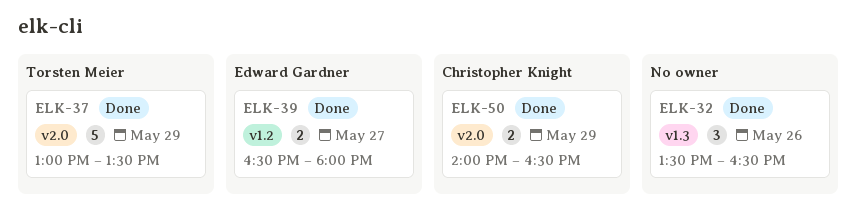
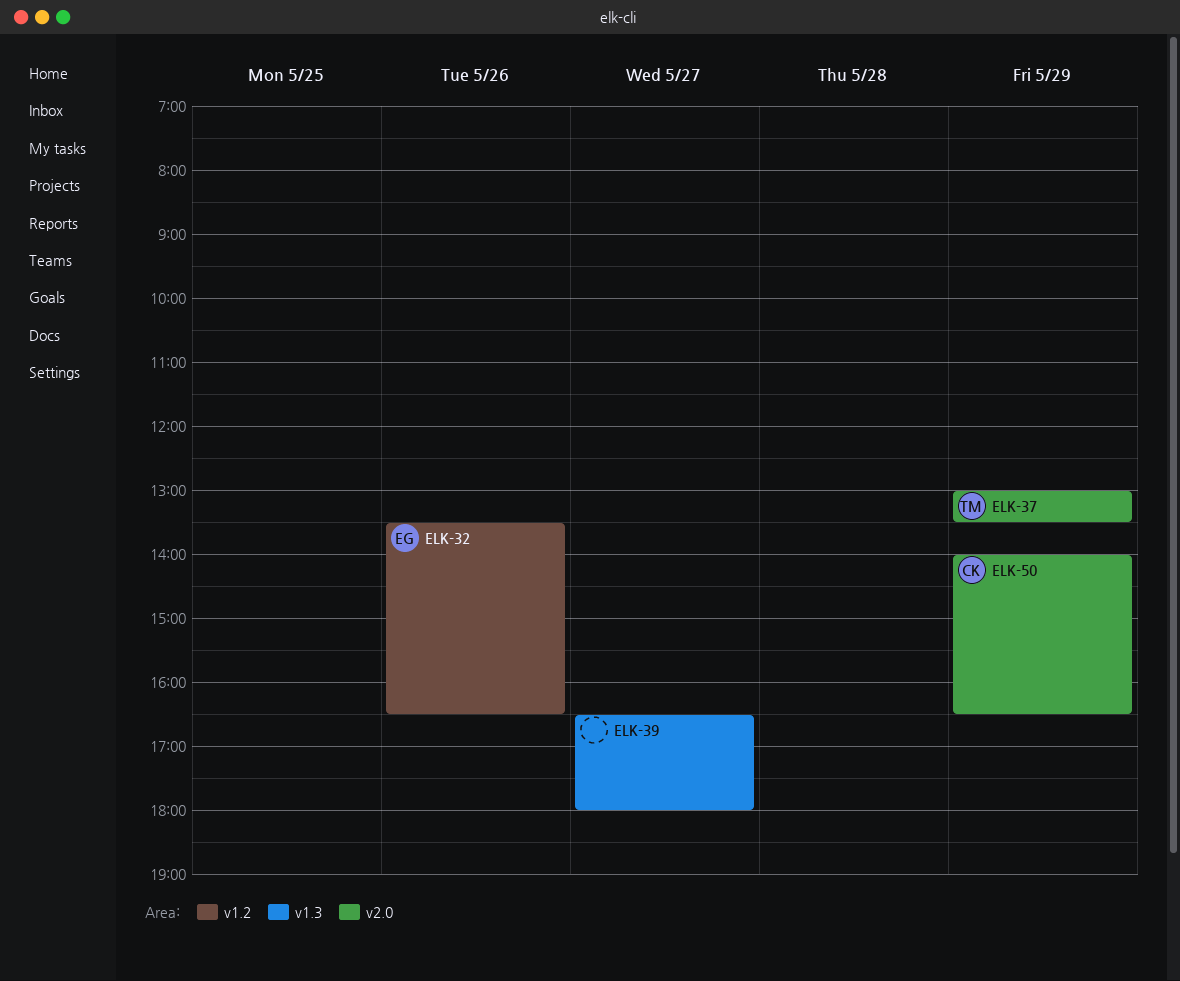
ELK-32, owner: none -> Edward Gardner
ELK-32, label: v1.3 -> v1.2
ELK-39, owner: Edward Gardner -> none
ELK-39, label: v1.2 -> v1.3

